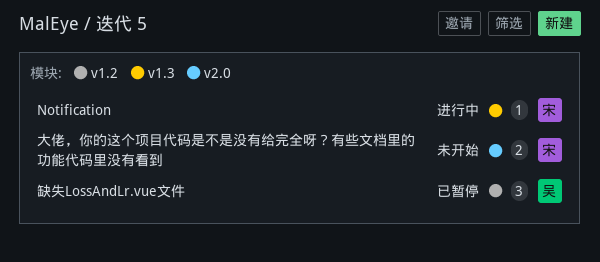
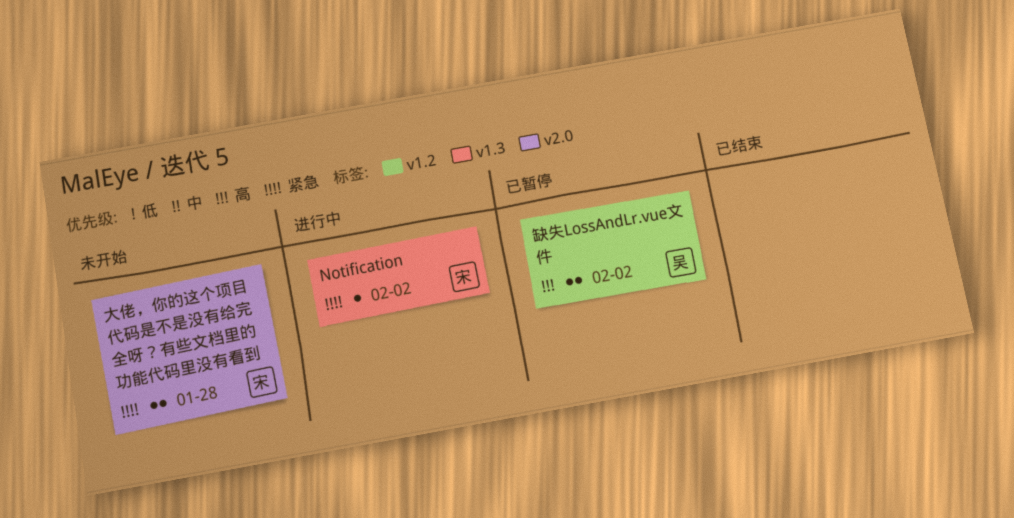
缺失LossAndLr.vue文件, estimate: 3 -> 2

